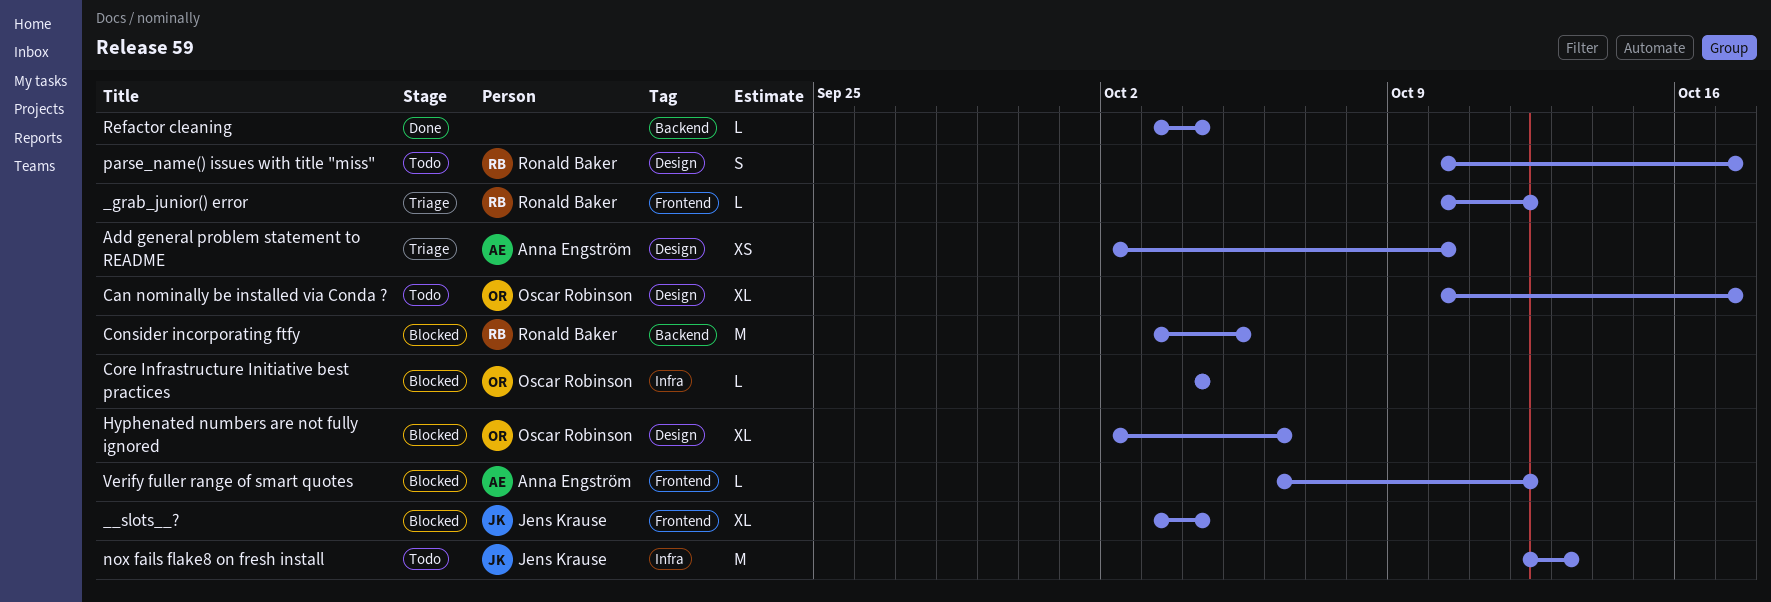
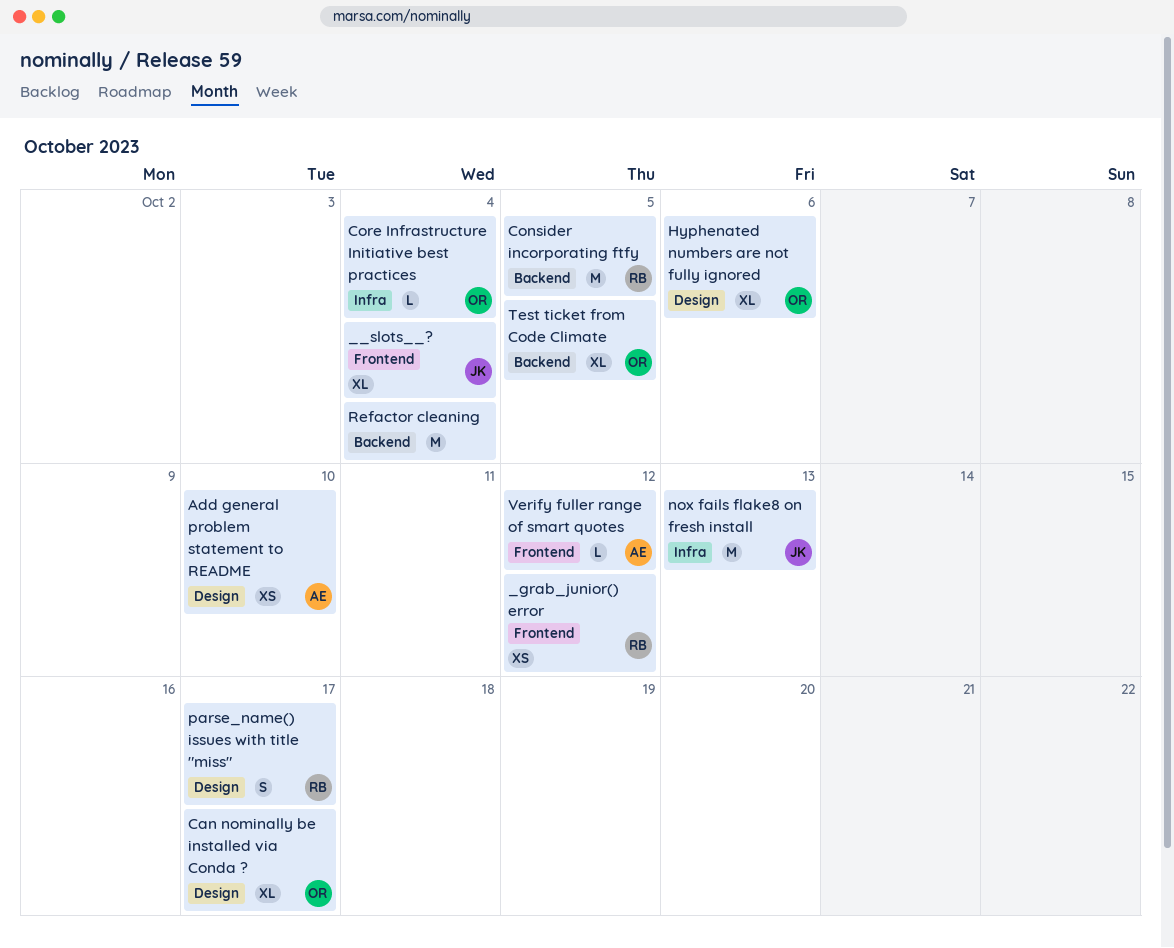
_grab_junior() error, estimate: L -> XS
Refactor cleaning, estimate: L -> M
Test ticket from Code Climate: none -> present

